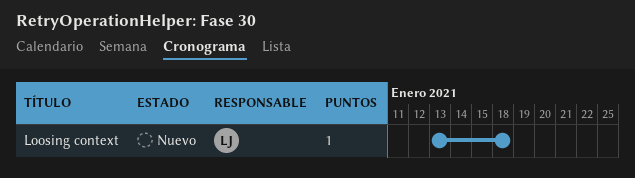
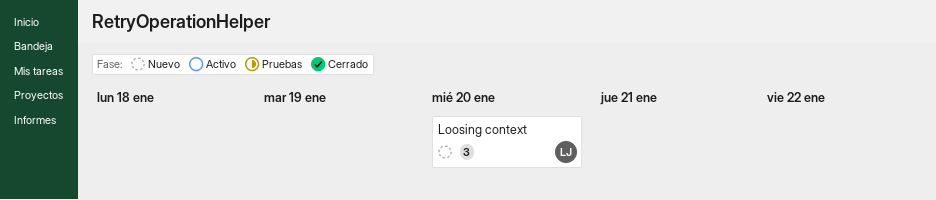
Loosing context, estimate: 1 -> 3
Loosing context, due: Jan 18 -> Jan 20

